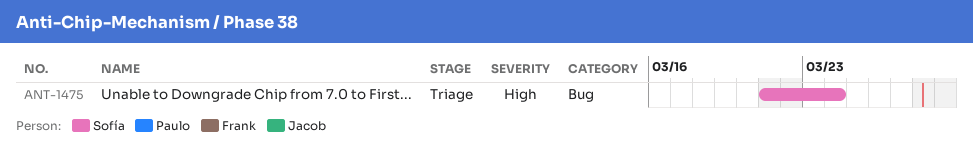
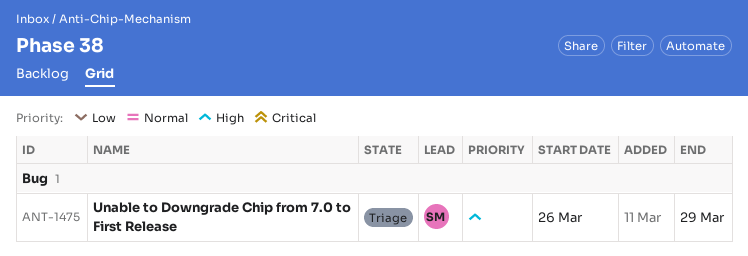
ANT-1475, start: Mar 21 -> Mar 26
ANT-1475, due: Mar 24 -> Mar 29

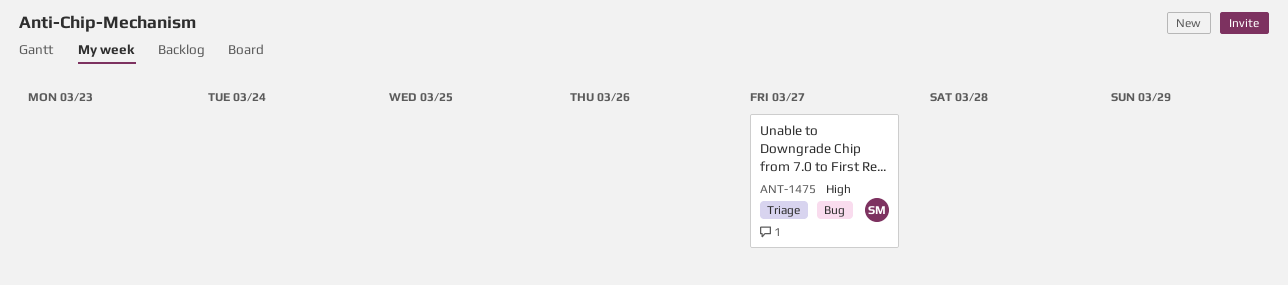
ANT-1475, due: Mar 29 -> Mar 27

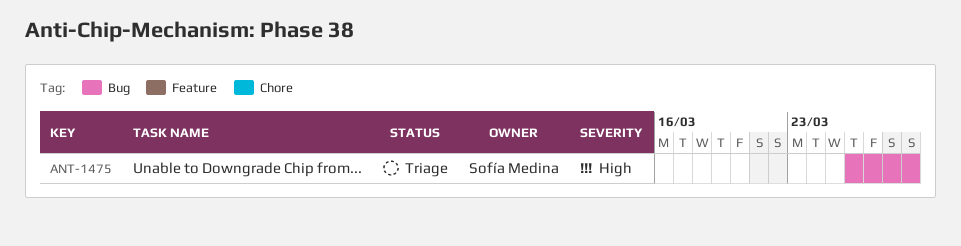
ANT-1475, due: Mar 27 -> Mar 29

